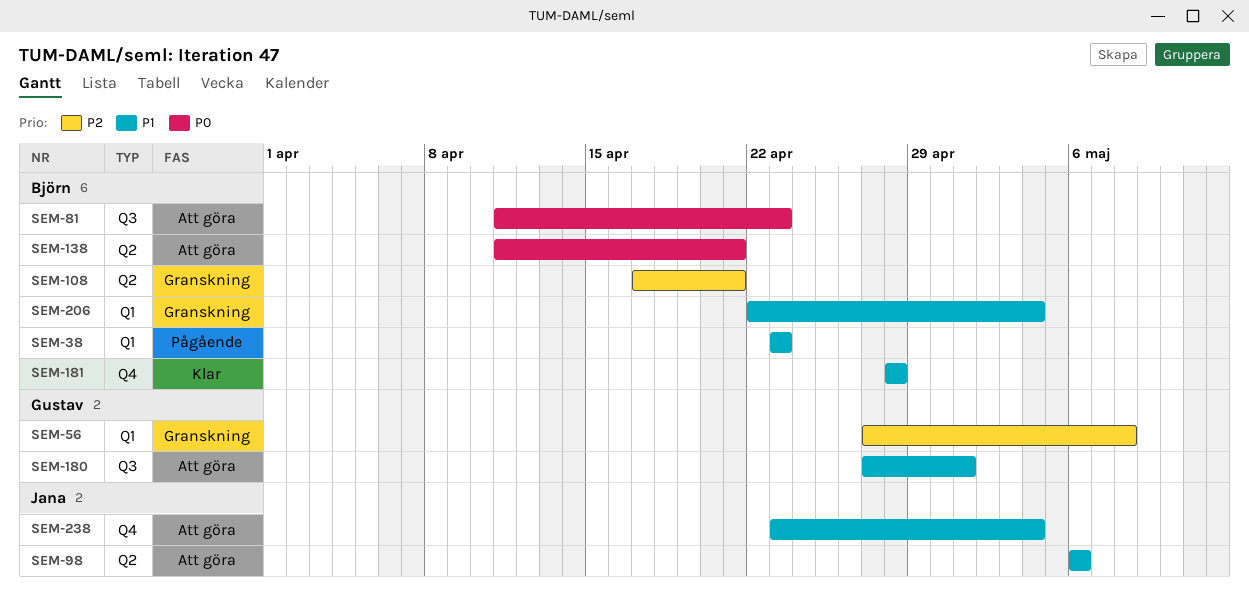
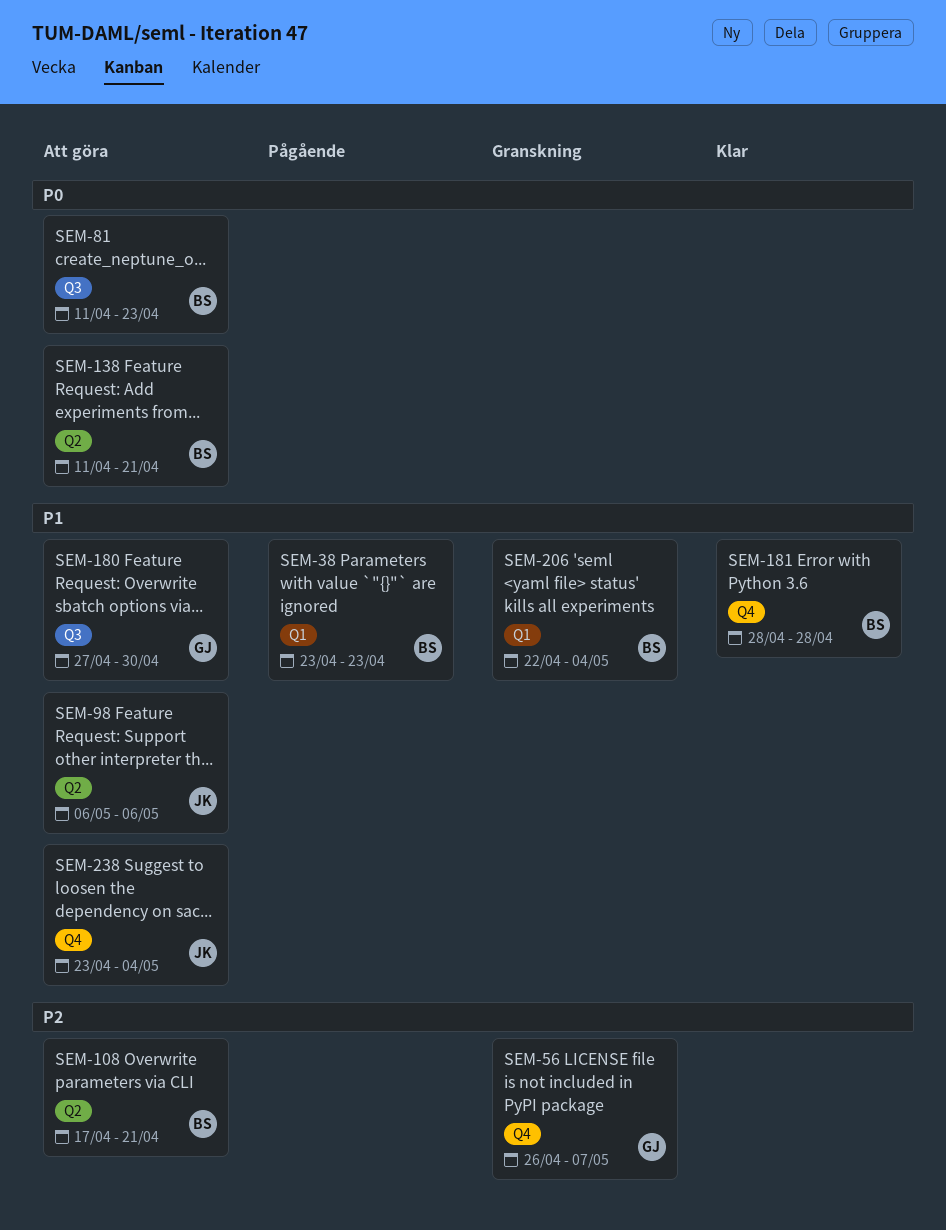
SEM-56, label: Q1 -> Q4
SEM-56, start: Apr 27 -> Apr 26
SEM-56, due: May 8 -> May 7
SEM-108, status: Granskning -> Att göra
SEM-180, due: May 1 -> Apr 30

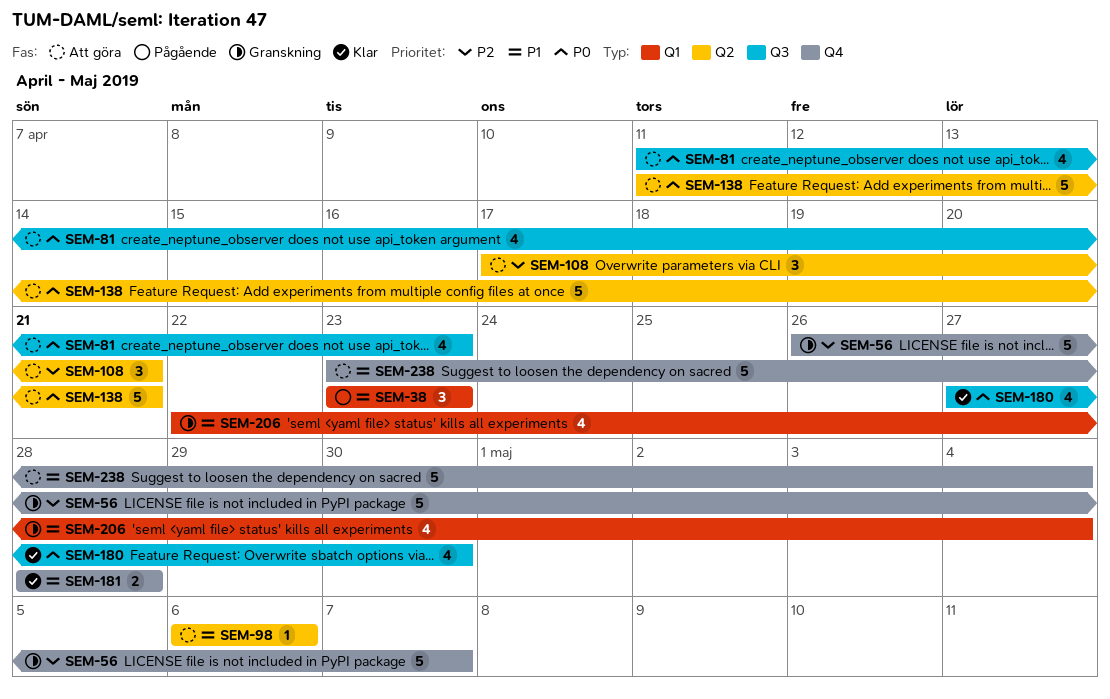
SEM-180, status: Att göra -> Klar
SEM-180, priority: P1 -> P0

